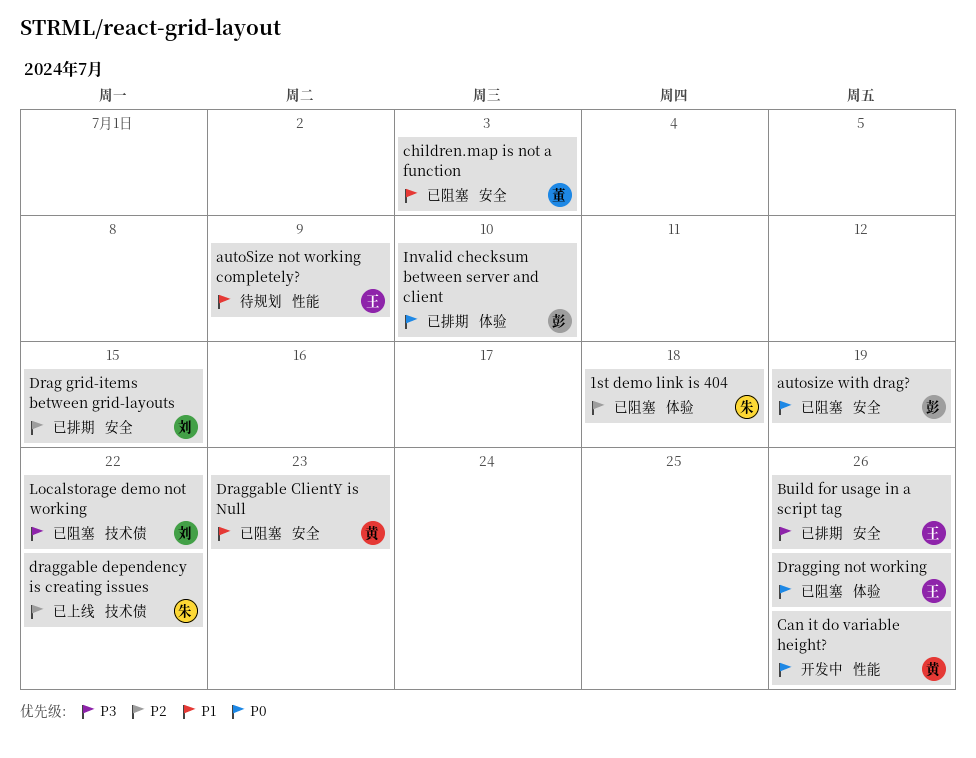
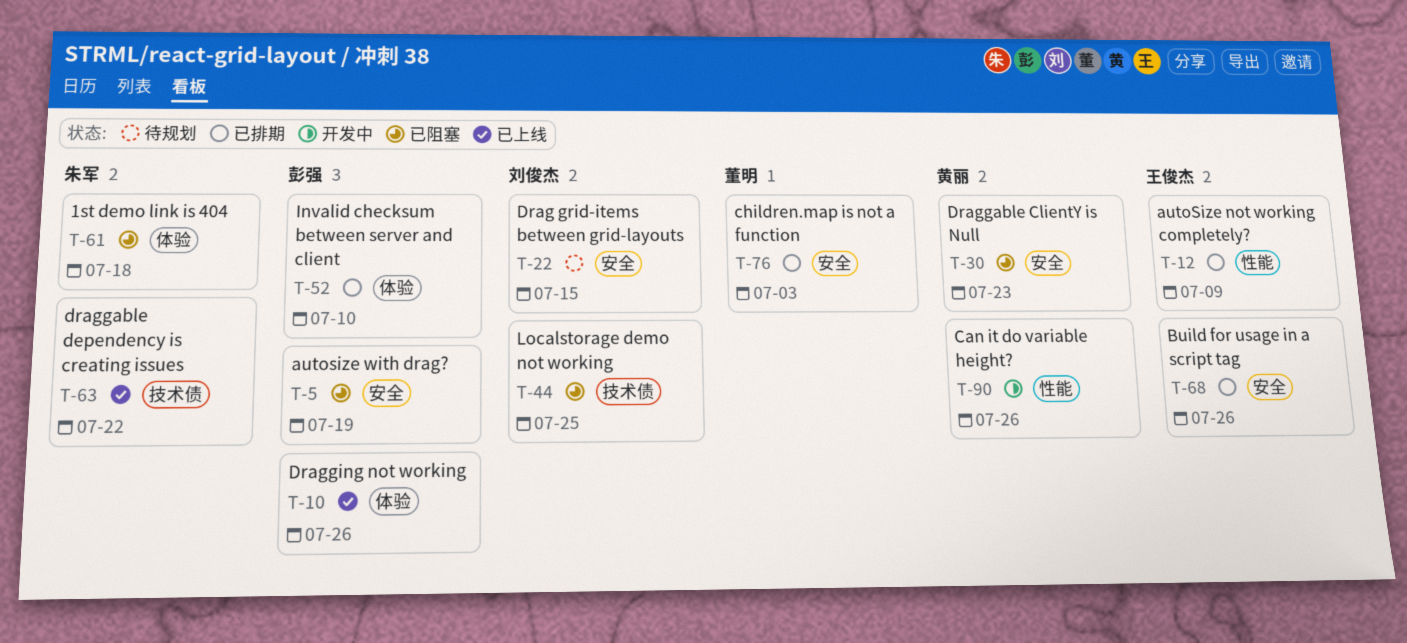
autoSize not working completely?, status: 待规划 -> 已排期
children.map is not a function, status: 已阻塞 -> 已排期
Drag grid-items between grid-layouts, status: 已排期 -> 待规划
Dragging not working, status: 已阻塞 -> 已上线
Dragging not working, owner: 王俊杰 -> 彭强
Localstorage demo not working, due: Jul 22 -> Jul 25

